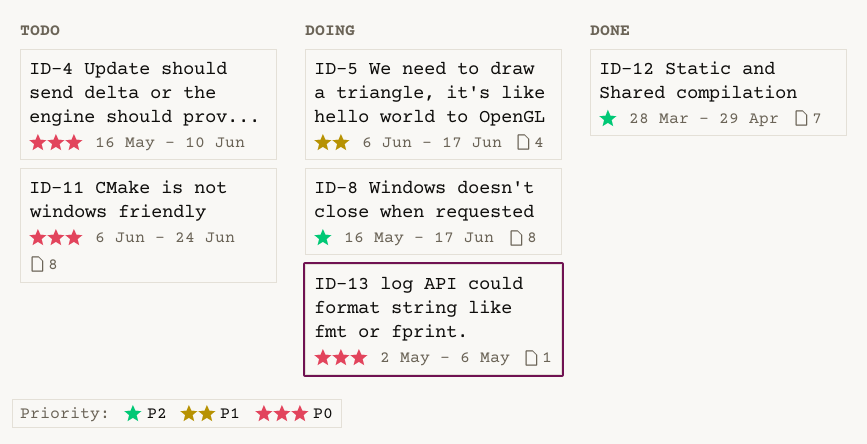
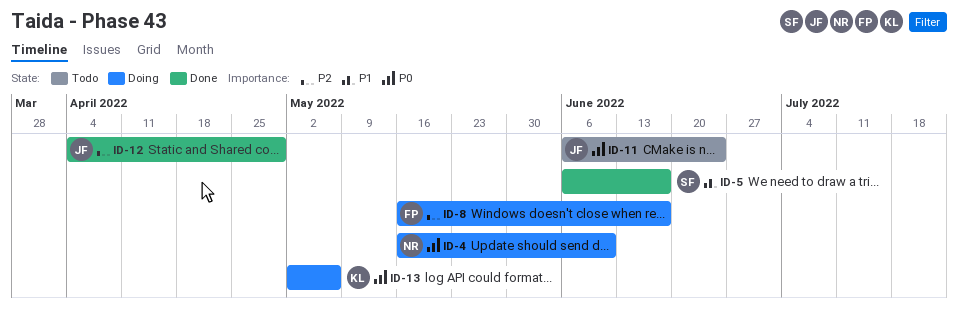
ID-4, status: Todo -> Doing
ID-5, status: Doing -> Done
ID-12, start: Mar 28 -> Apr 4

